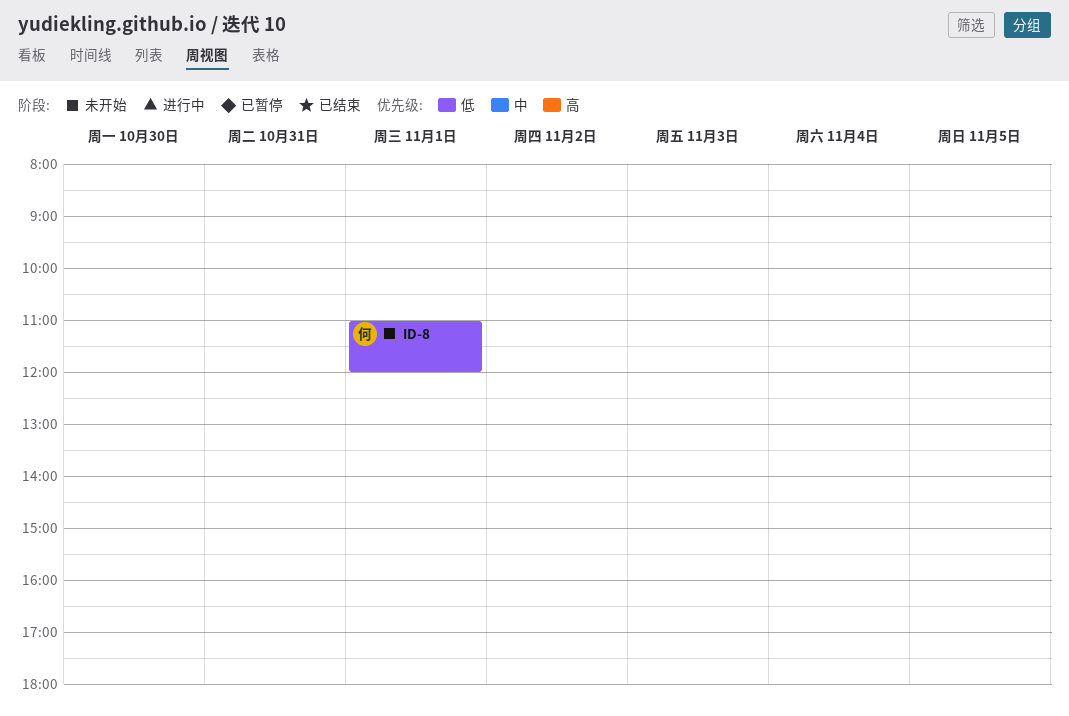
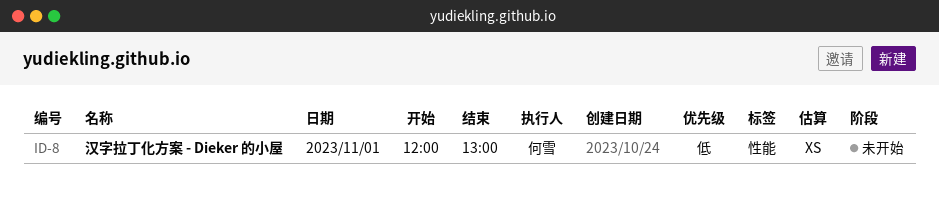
ID-8, begins: 11:00 -> 12:00
ID-8, ends: 12:00 -> 13:00

